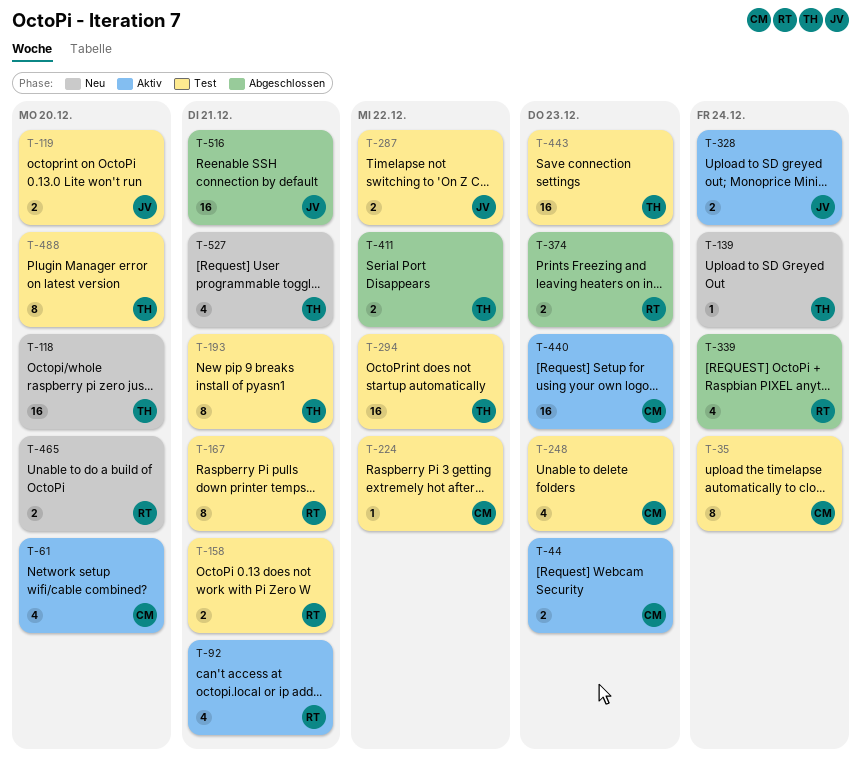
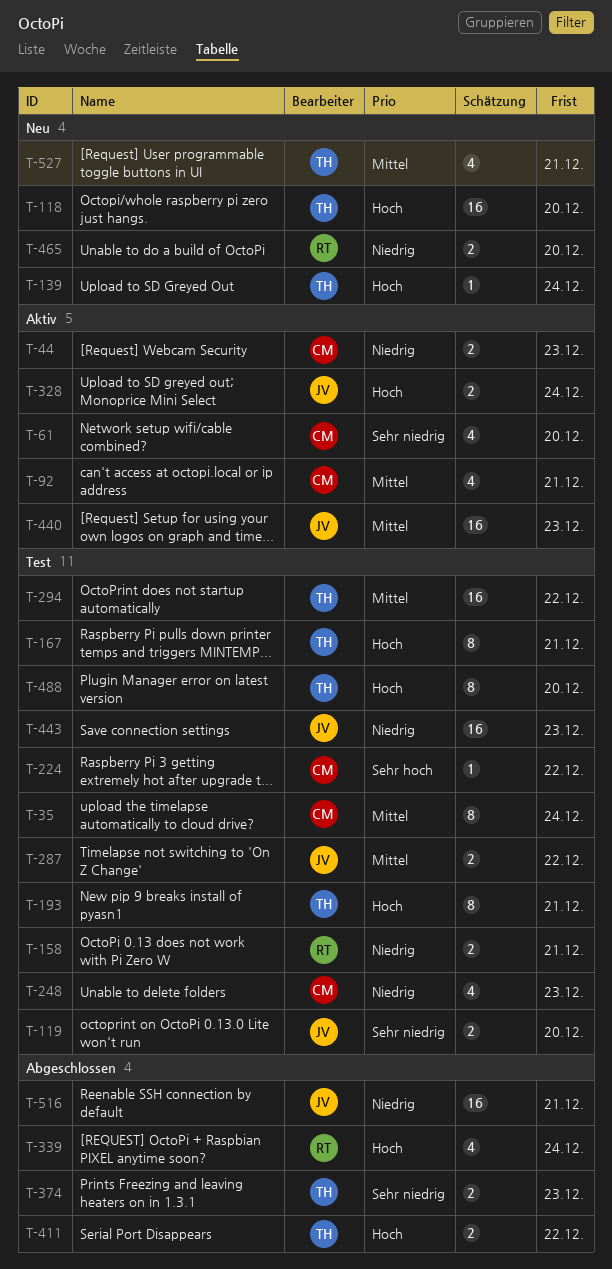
T-92, owner: RT -> CM
T-167, owner: RT -> TH
T-374, owner: RT -> TH
T-440, owner: CM -> JV
T-443, owner: TH -> JV

